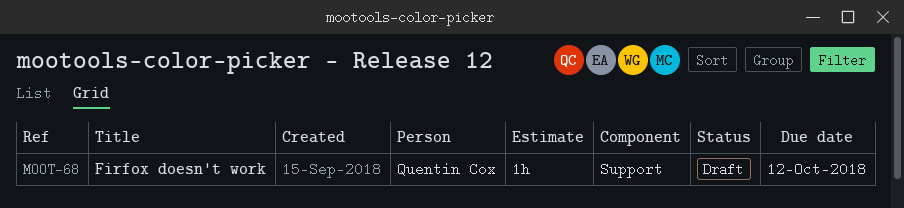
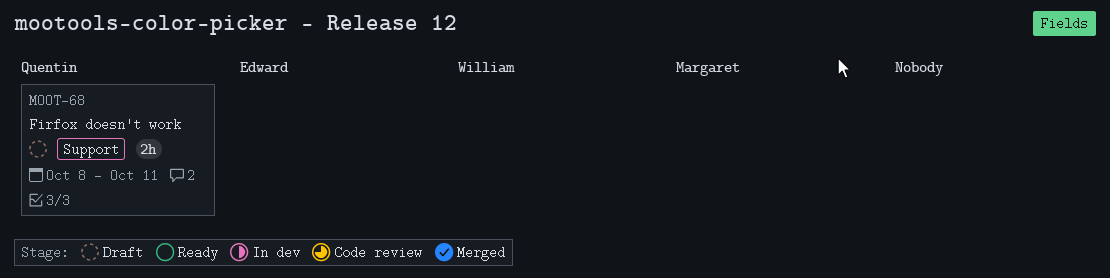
MOOT-68, estimate: 1h -> 2h
MOOT-68, due: Oct 12 -> Oct 11

